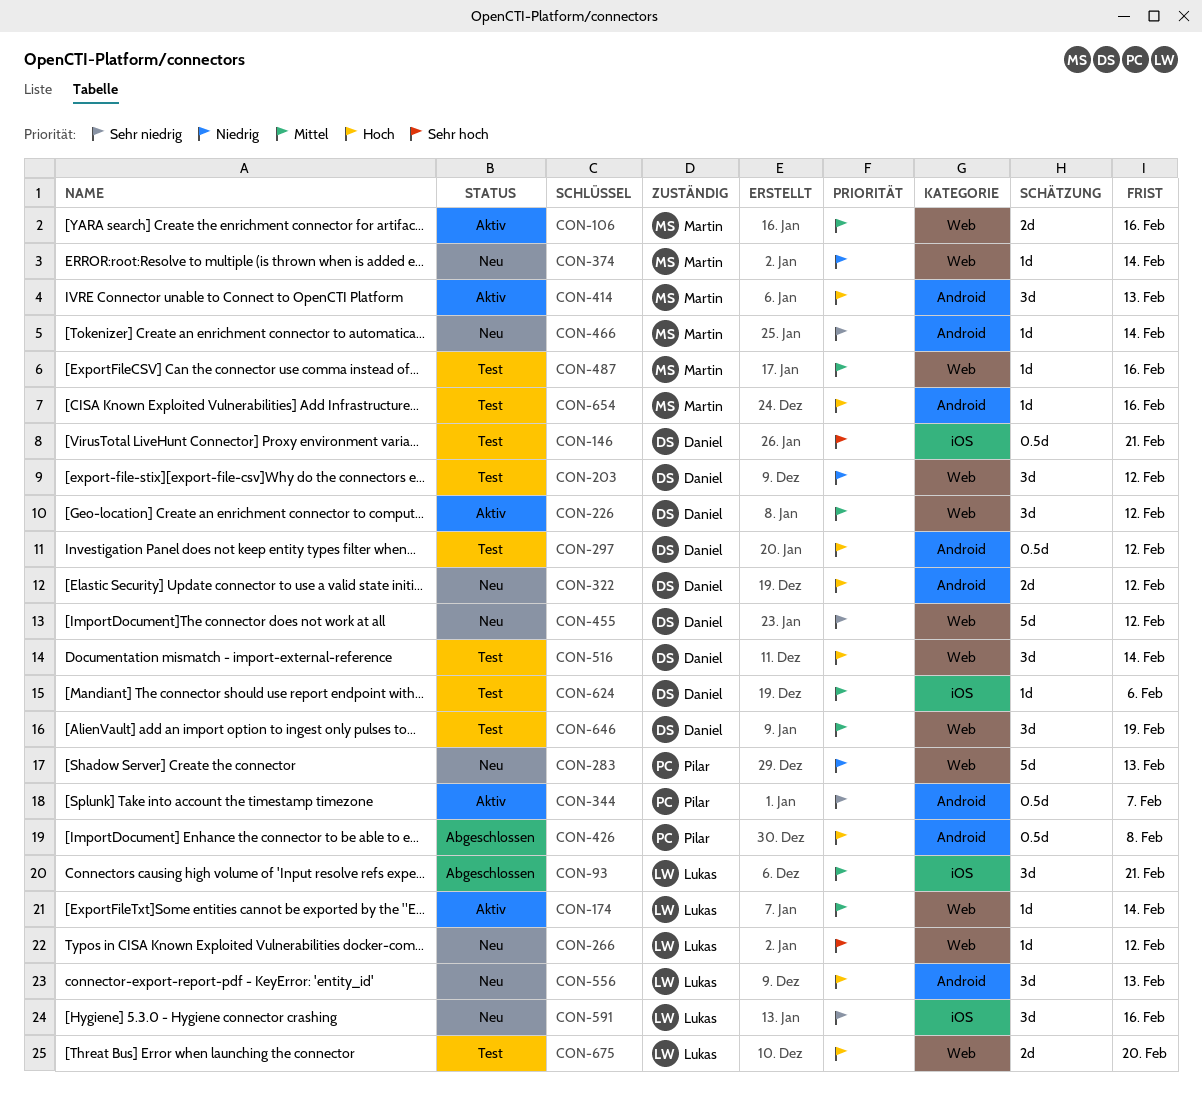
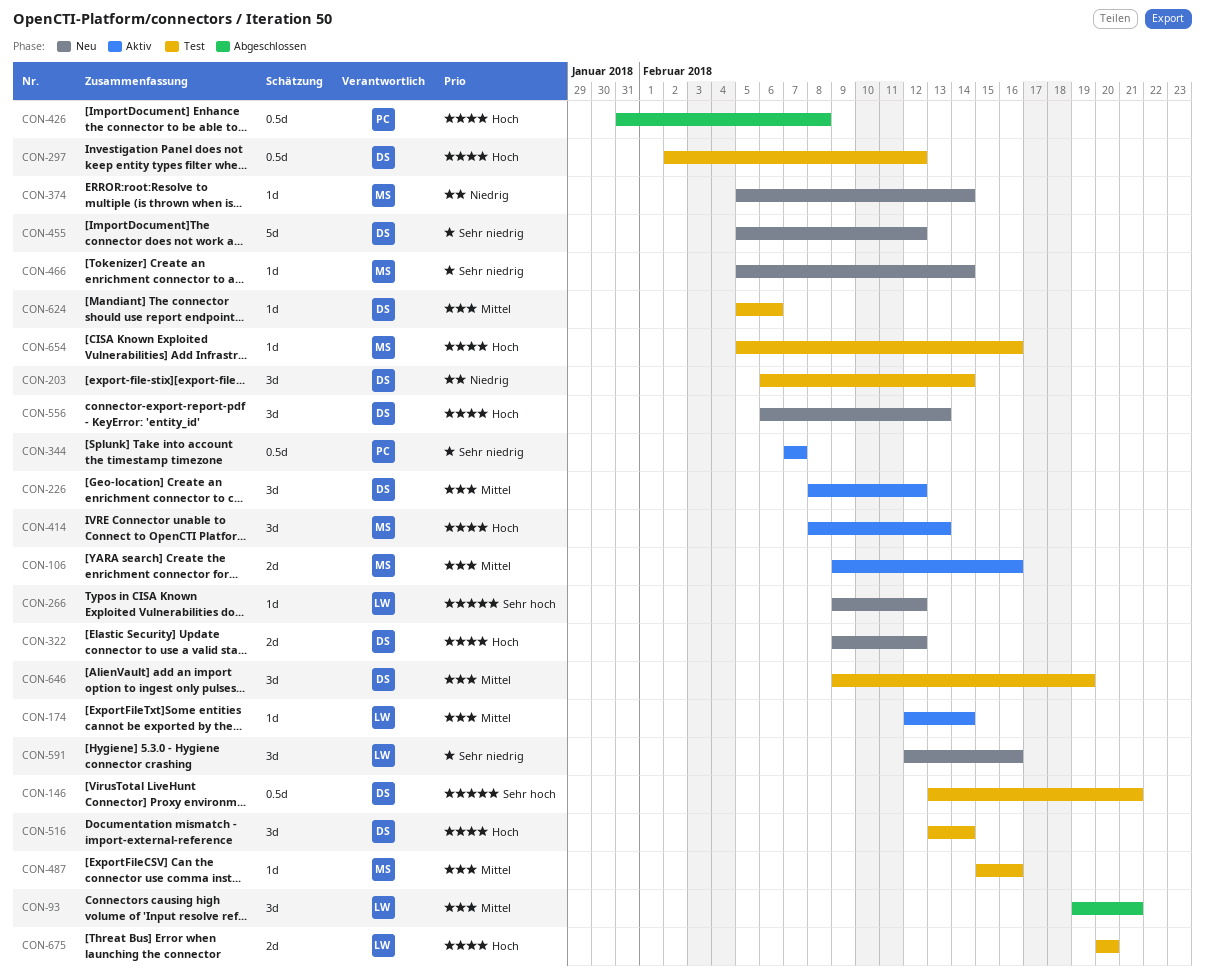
CON-203, due: Feb 12 -> Feb 14
CON-283: present -> none
CON-556, owner: Lukas -> Daniel

